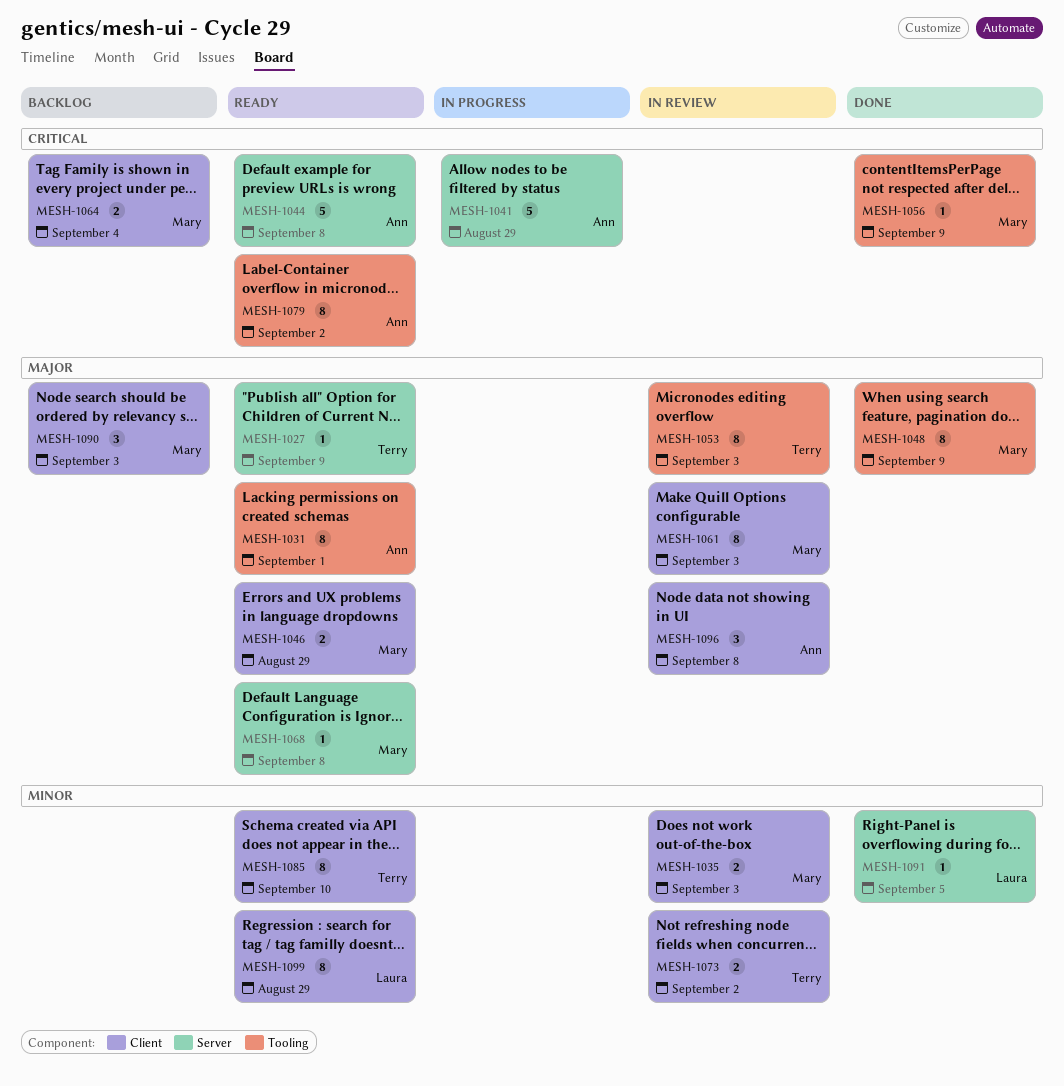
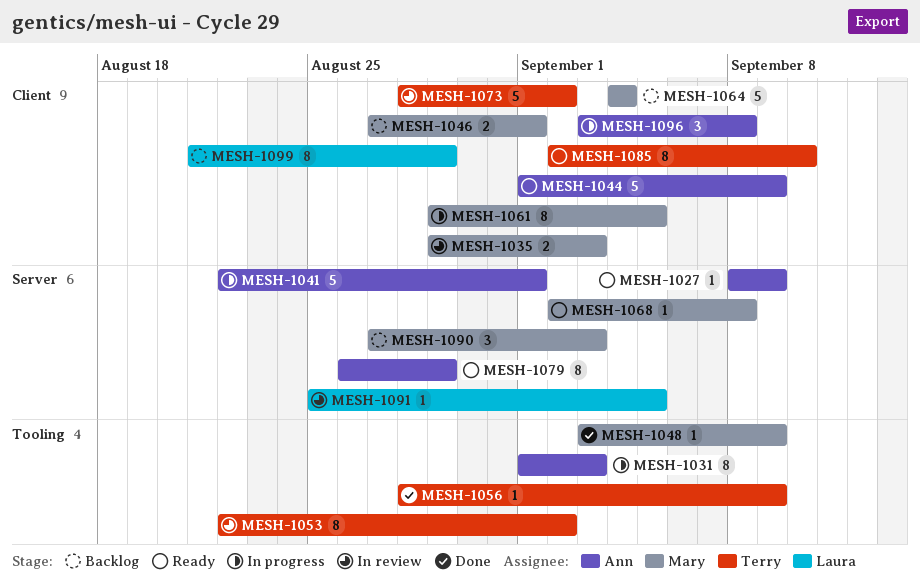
MESH-1027, owner: Terry -> Ann
MESH-1031, status: Ready -> In progress
MESH-1031, due: Sep 1 -> Sep 3
MESH-1041, due: Aug 29 -> Sep 1
MESH-1044, label: Server -> Client
MESH-1044, due: Sep 8 -> Sep 9
MESH-1046, status: Ready -> Backlog
MESH-1046, due: Aug 29 -> Sep 1
MESH-1048, estimate: 8 -> 1
MESH-1053, due: Sep 3 -> Sep 2
MESH-1056, owner: Mary -> Terry
MESH-1061, status: In review -> In progress
MESH-1061, due: Sep 3 -> Sep 5
MESH-1064, estimate: 2 -> 5
MESH-1073, estimate: 2 -> 5
MESH-1079, label: Tooling -> Server
MESH-1079, due: Sep 2 -> Aug 29
MESH-1090, label: Client -> Server
MESH-1091, status: Done -> In review
MESH-1096, status: In review -> In progress
MESH-1099, status: Ready -> Backlog

